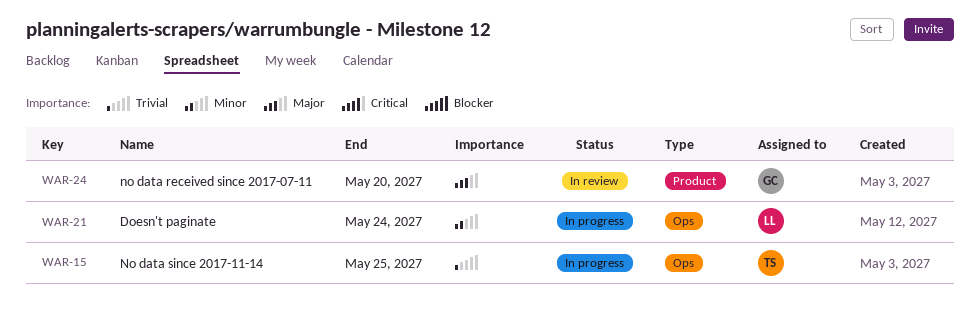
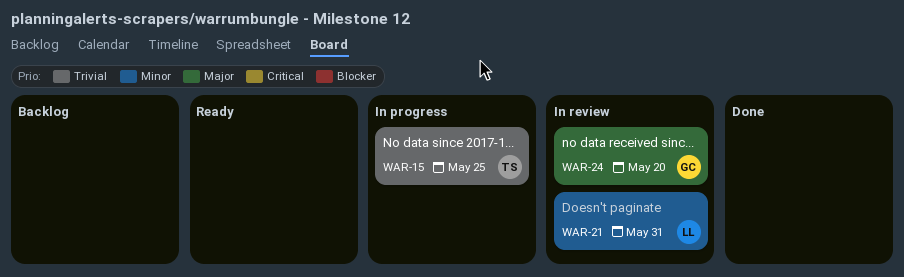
WAR-21, status: In progress -> In review
WAR-21, due: May 24 -> May 31

